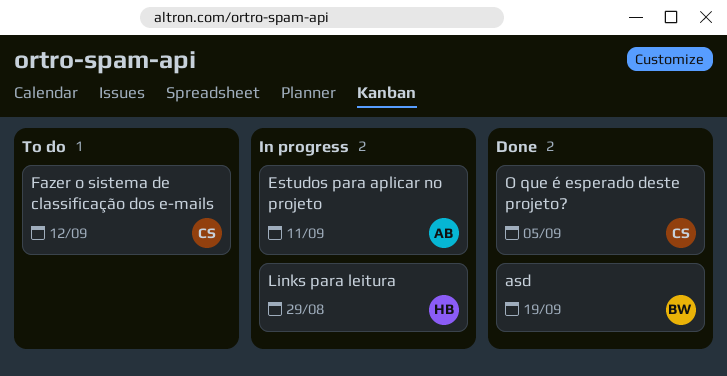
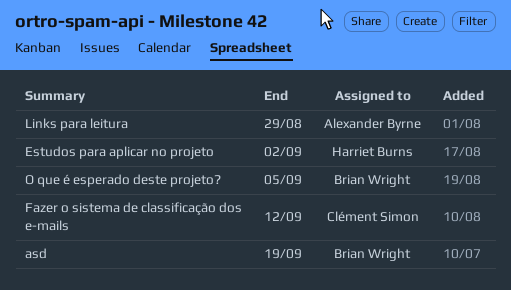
Estudos para aplicar no projeto, owner: Alexander Byrne -> Harriet Burns
Estudos para aplicar no projeto, due: Sep 11 -> Sep 2
Links para leitura, owner: Harriet Burns -> Alexander Byrne
O que é esperado deste projeto?, owner: Clément Simon -> Brian Wright

